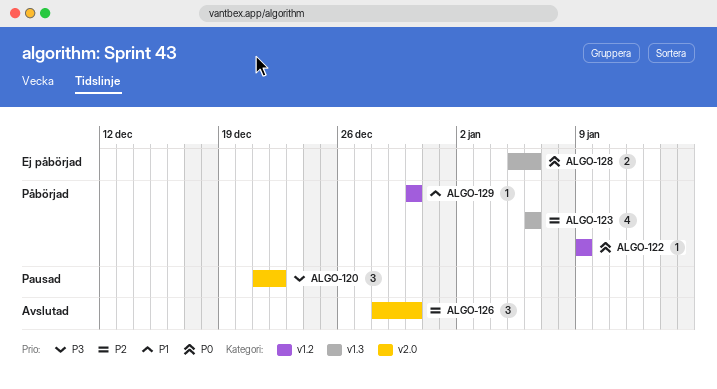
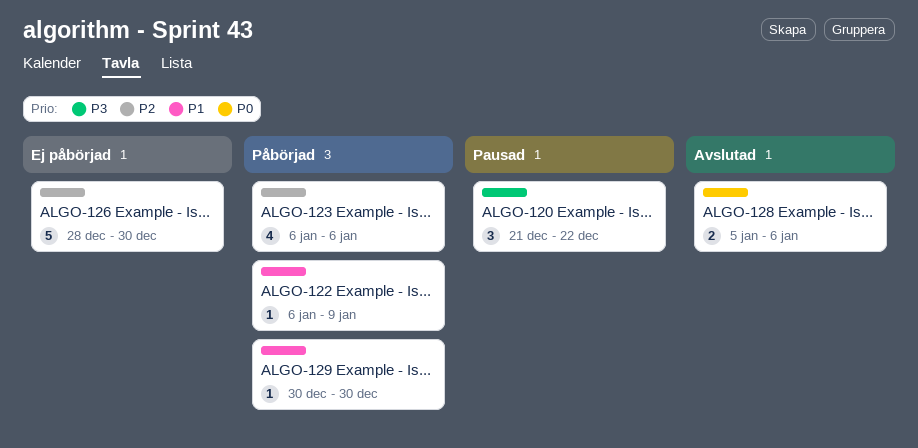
ALGO-122, priority: P0 -> P1
ALGO-122, start: Jan 9 -> Jan 6
ALGO-126, status: Avslutad -> Ej påbörjad
ALGO-126, estimate: 3 -> 5
ALGO-128, status: Ej påbörjad -> Avslutad

